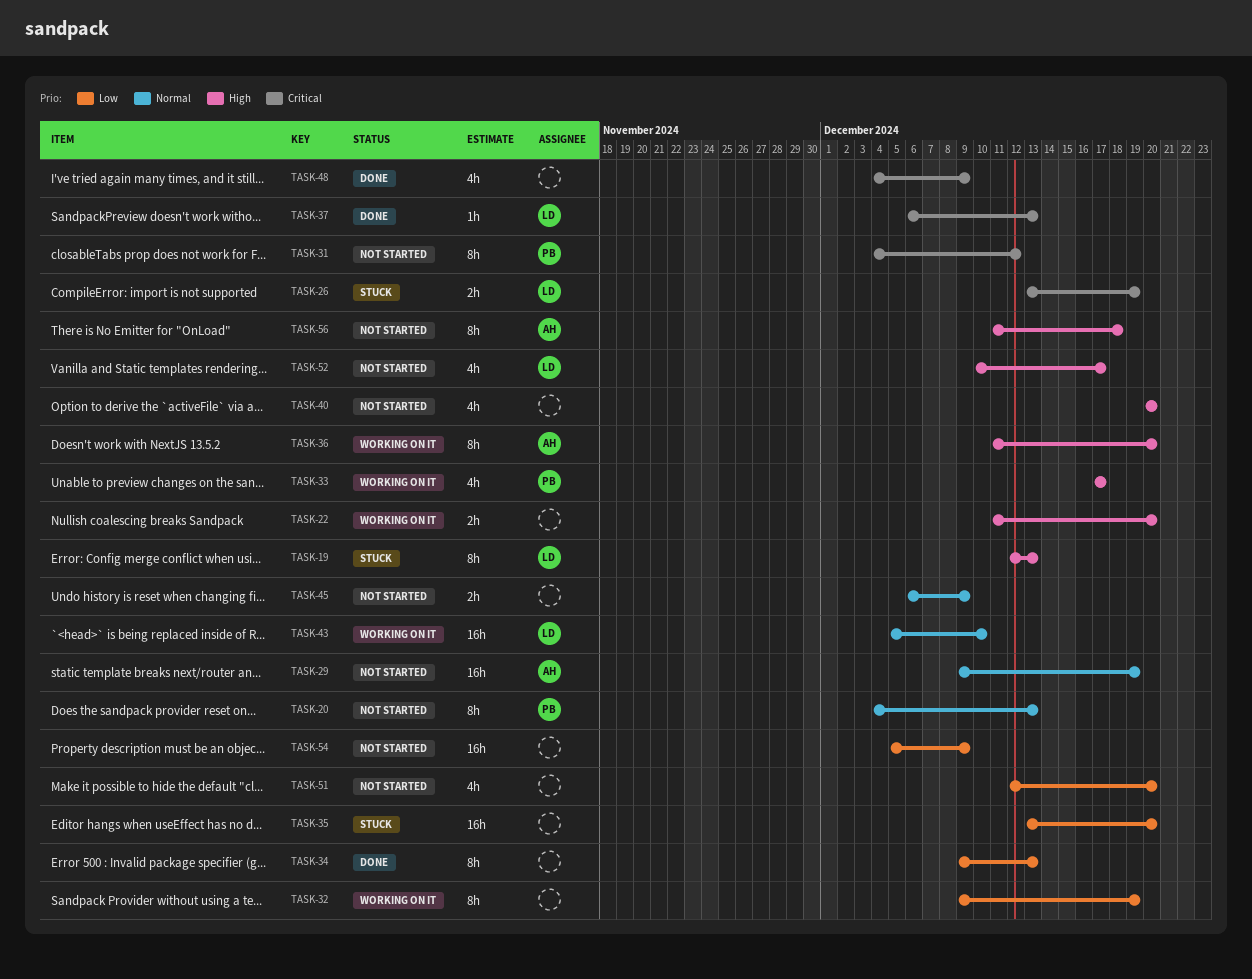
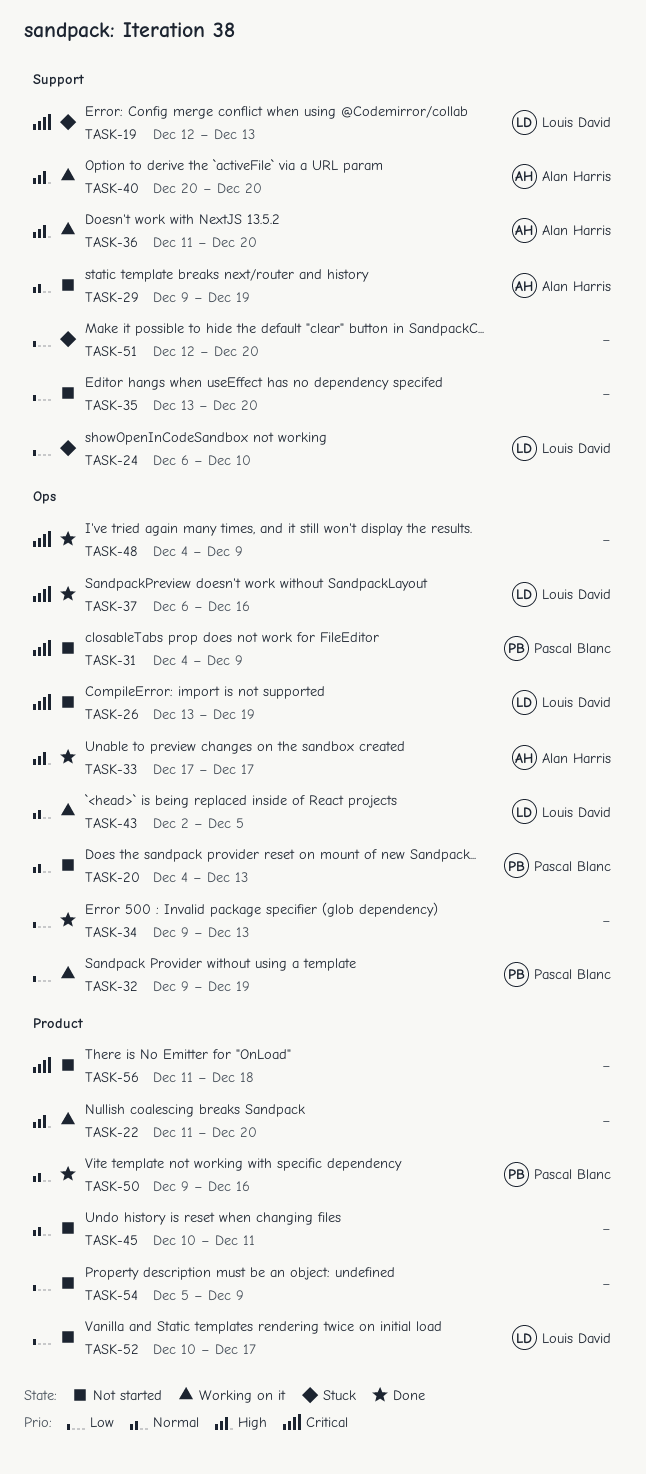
TASK-19, priority: High -> Critical
TASK-24: none -> present
TASK-26, status: Stuck -> Not started
TASK-31, due: Dec 12 -> Dec 9
TASK-32, owner: none -> Pascal Blanc
TASK-33, status: Working on it -> Done
TASK-33, owner: Pascal Blanc -> Alan Harris
TASK-35, status: Stuck -> Not started
TASK-37, due: Dec 13 -> Dec 16
TASK-40, status: Not started -> Working on it
TASK-40, owner: none -> Alan Harris
TASK-43, start: Dec 5 -> Dec 2
TASK-43, due: Dec 10 -> Dec 5
TASK-45, start: Dec 6 -> Dec 10
TASK-45, due: Dec 9 -> Dec 11
TASK-50: none -> present
TASK-51, status: Not started -> Stuck
TASK-52, priority: High -> Low
TASK-56, owner: Alan Harris -> none
TASK-56, priority: High -> Critical

